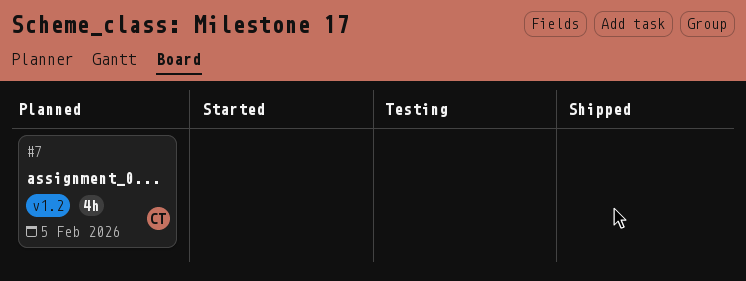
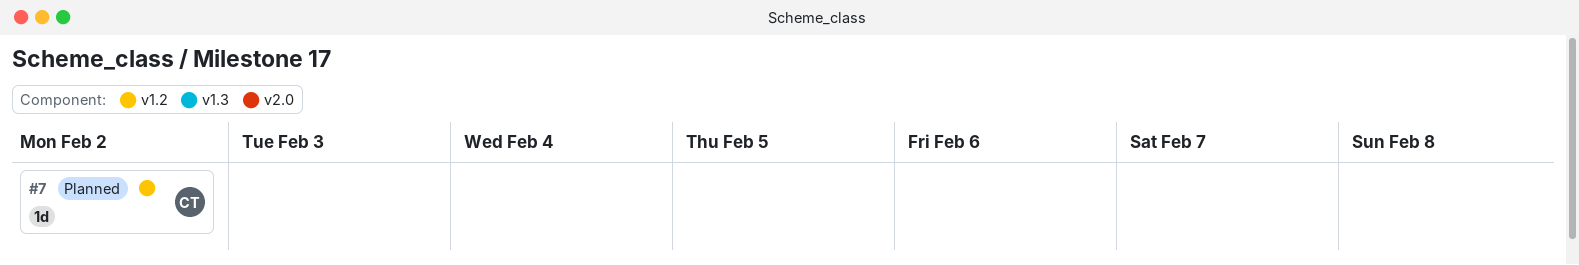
#7, estimate: 4h -> 1d
#7, due: Feb 5 -> Feb 2

